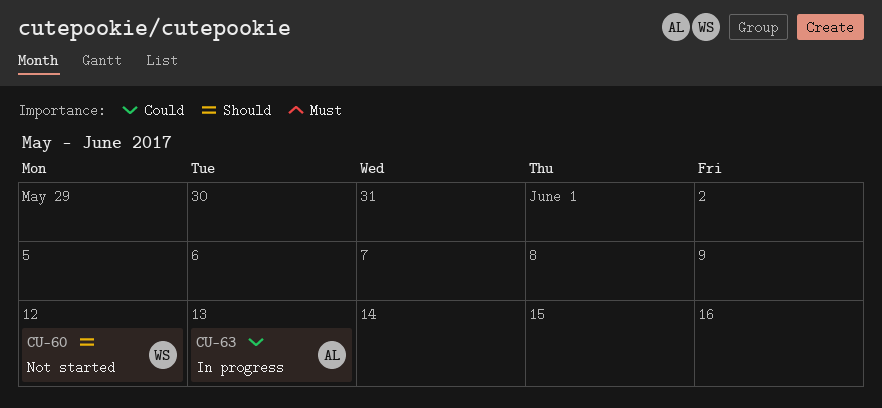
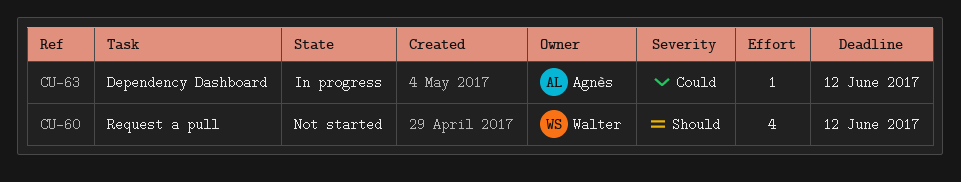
CU-63, due: Jun 13 -> Jun 12

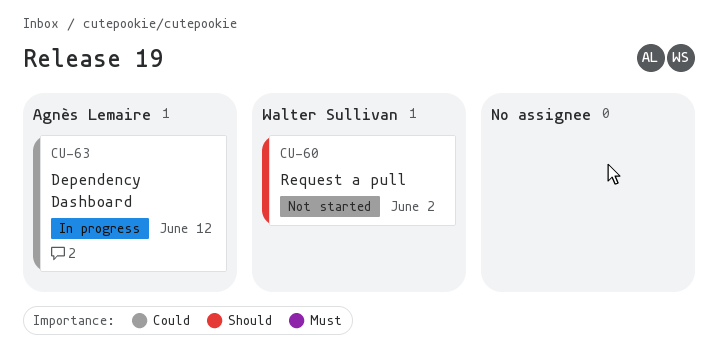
CU-60, due: Jun 12 -> Jun 2

